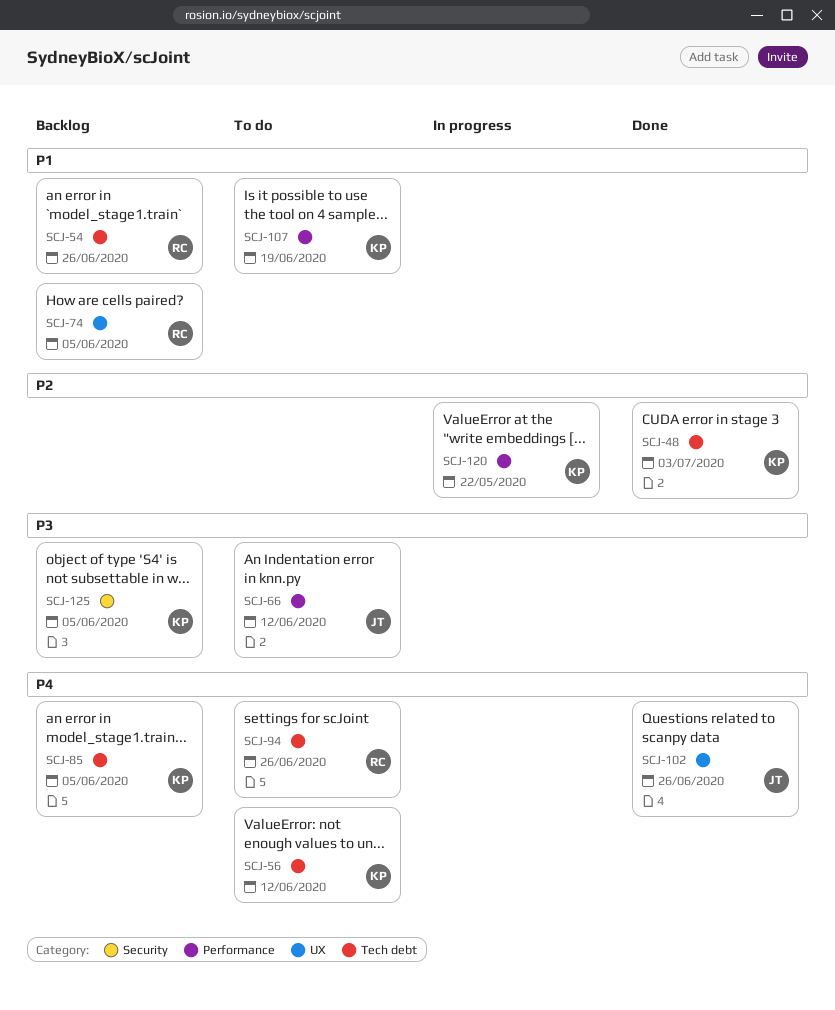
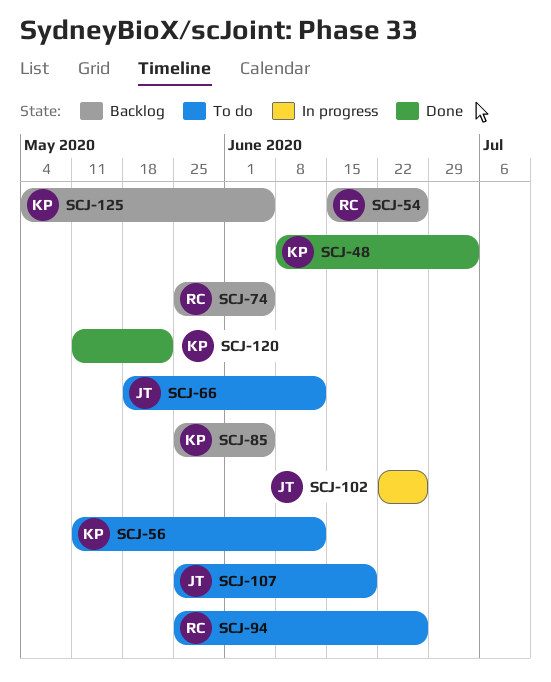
SCJ-102, status: Done -> In progress
SCJ-107, owner: KP -> JT
SCJ-120, status: In progress -> Done

